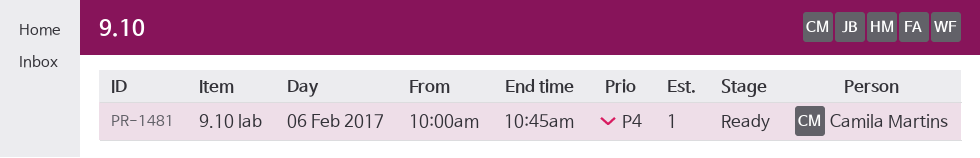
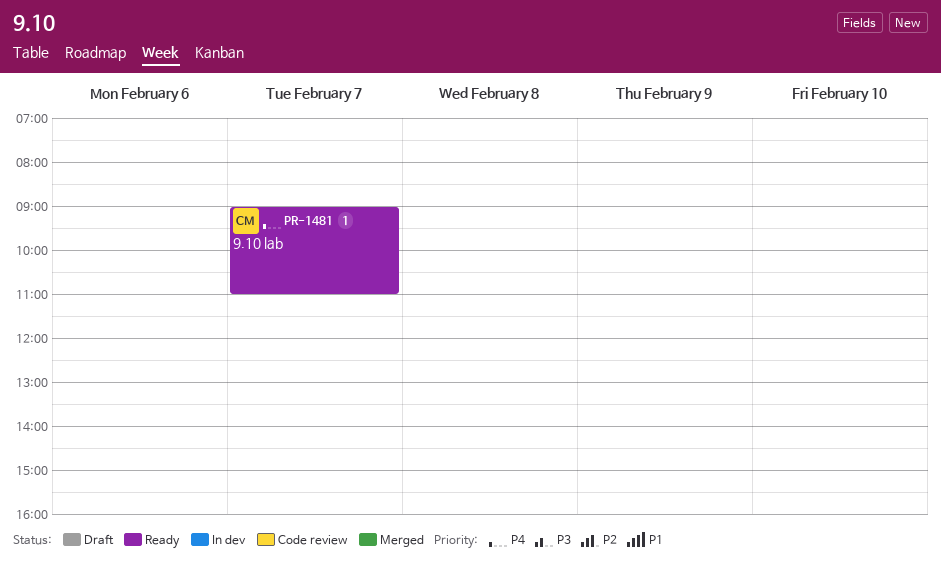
PR-1481, day: Feb 6 -> Feb 7
PR-1481, begins: 10:00 -> 09:00
PR-1481, ends: 10:45 -> 11:00

